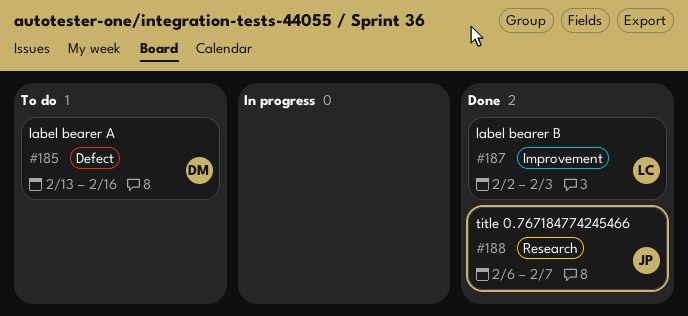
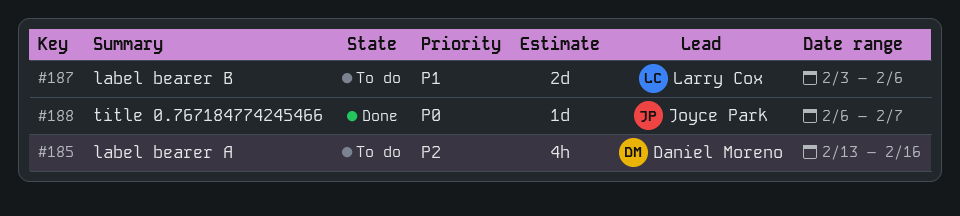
#187, status: Done -> To do
#187, start: Feb 2 -> Feb 3
#187, due: Feb 3 -> Feb 6

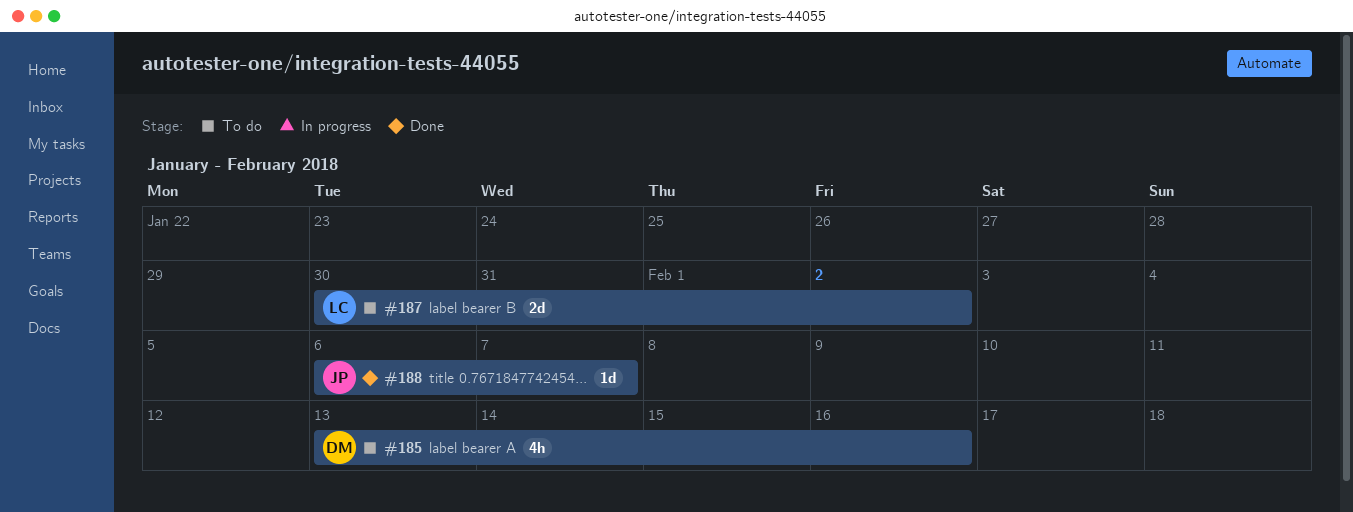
#187, start: Feb 3 -> Jan 30
#187, due: Feb 6 -> Feb 2

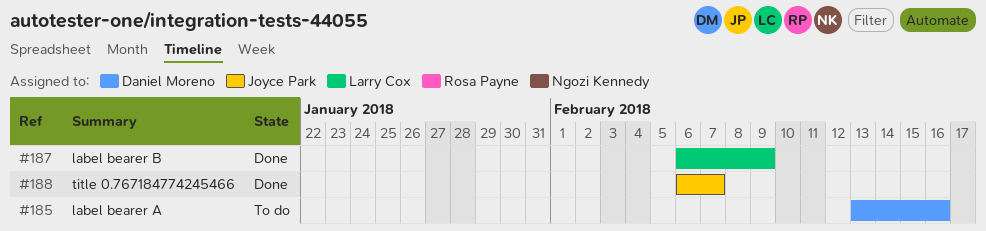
#187, status: To do -> Done
#187, start: Jan 30 -> Feb 6
#187, due: Feb 2 -> Feb 9

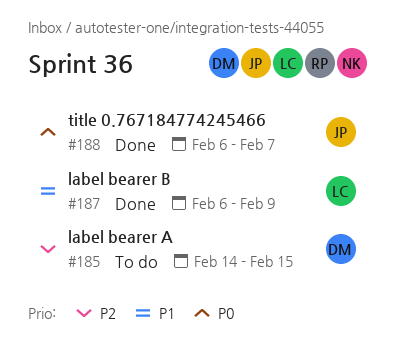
#185, start: Feb 13 -> Feb 14
#185, due: Feb 16 -> Feb 15

